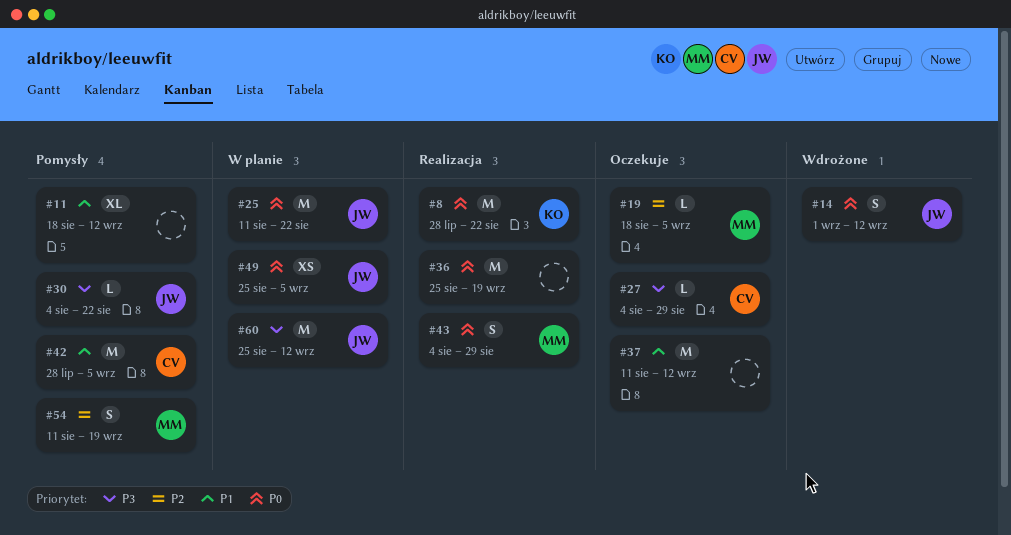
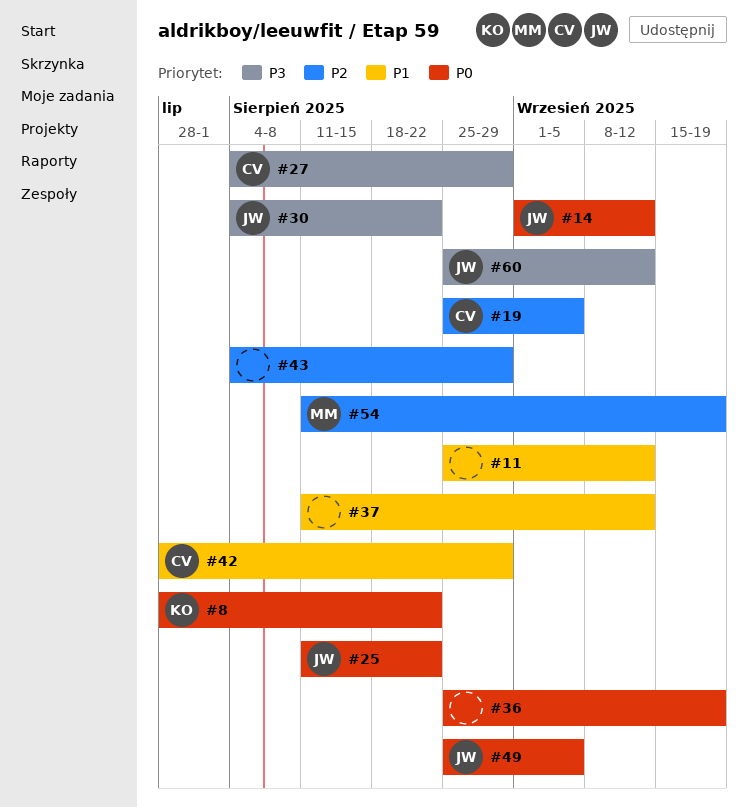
#11, start: Aug 18 -> Aug 25
#19, owner: MM -> CV
#19, start: Aug 18 -> Aug 25
#42, due: Sep 5 -> Aug 29
#43, owner: MM -> none
#43, priority: P0 -> P2

